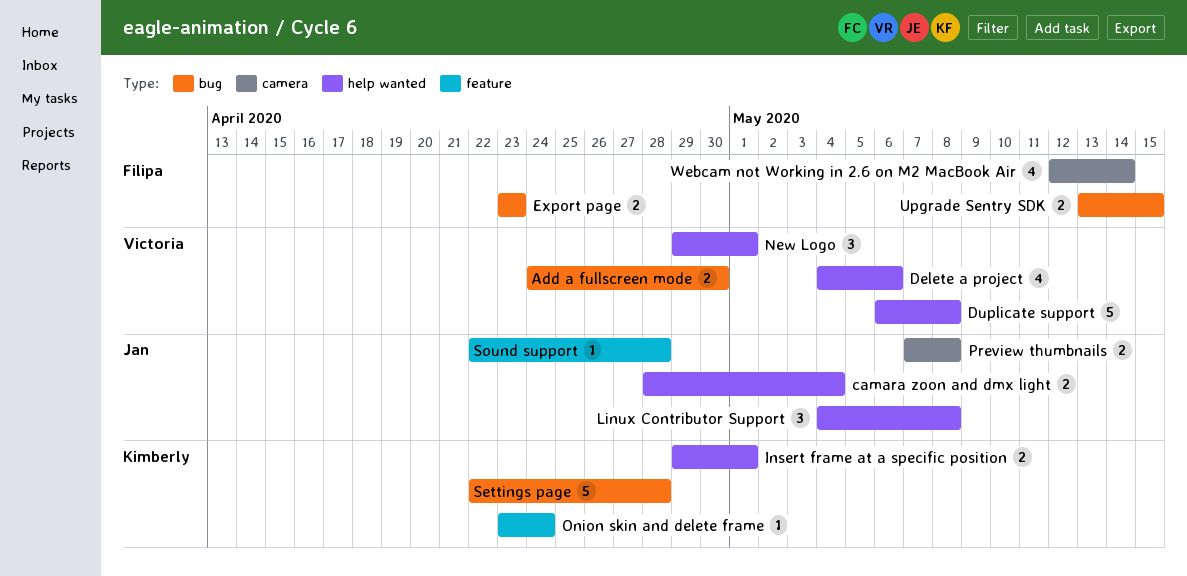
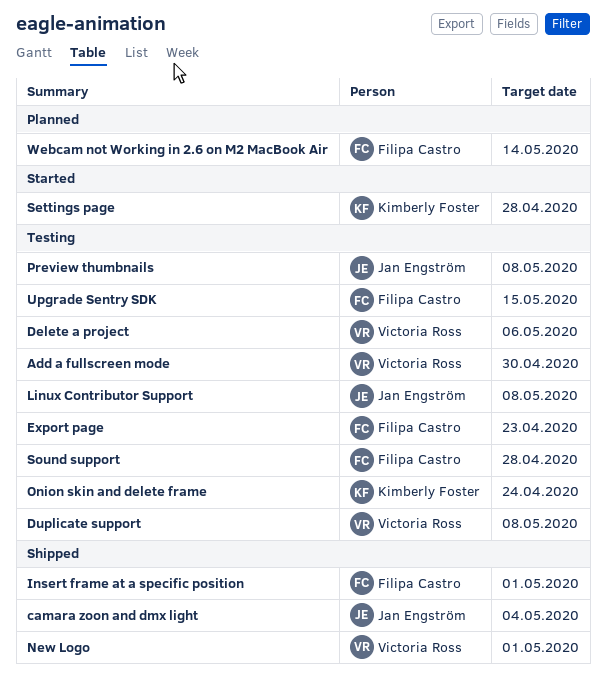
Insert frame at a specific position, owner: Kimberly Foster -> Filipa Castro
Sound support, owner: Jan Engström -> Filipa Castro

